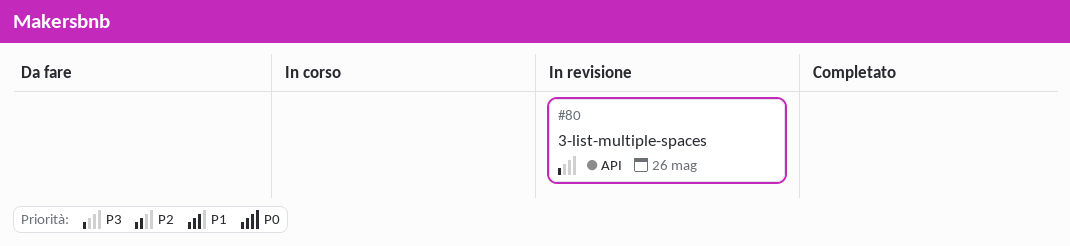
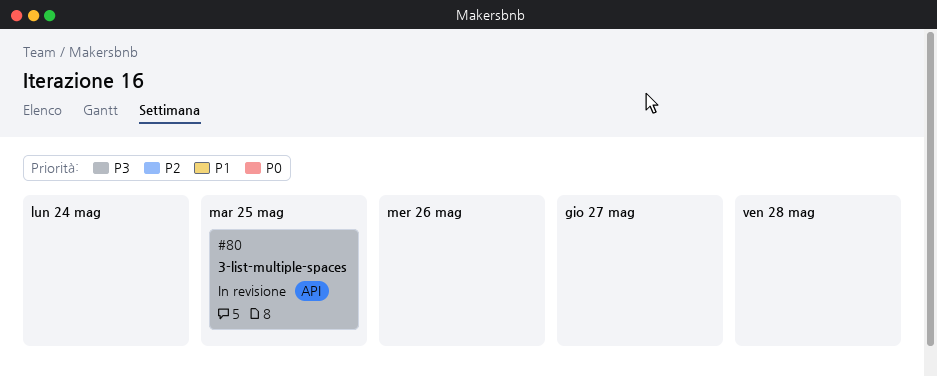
#80, due: May 26 -> May 25

